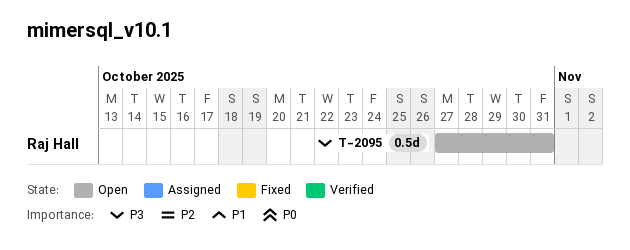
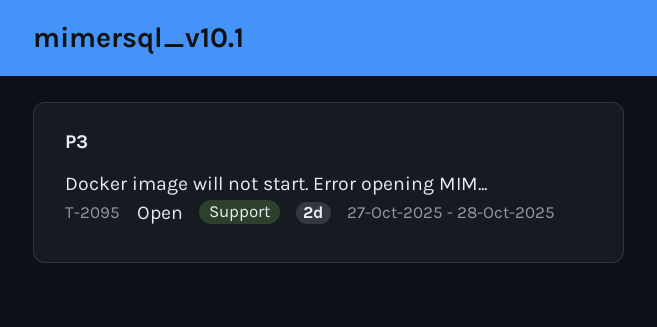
T-2095, estimate: 0.5d -> 2d
T-2095, due: Oct 31 -> Oct 28

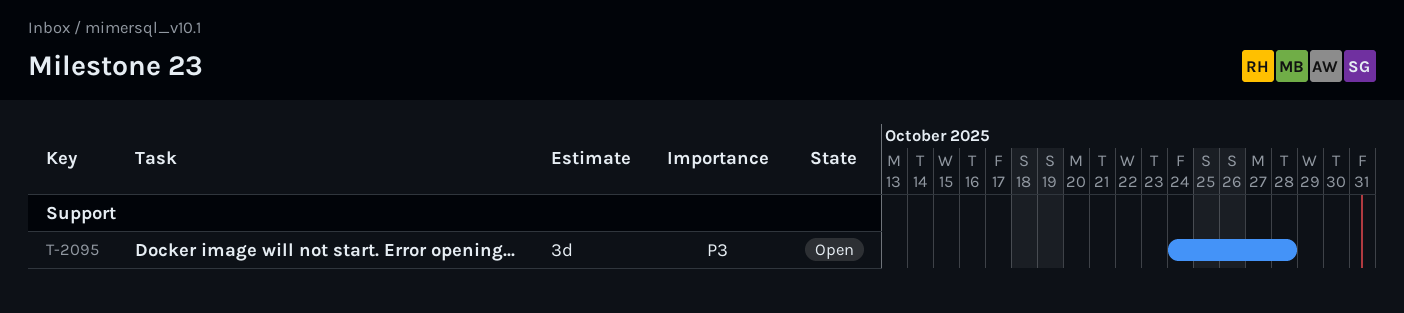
T-2095, estimate: 2d -> 3d
T-2095, start: Oct 27 -> Oct 24

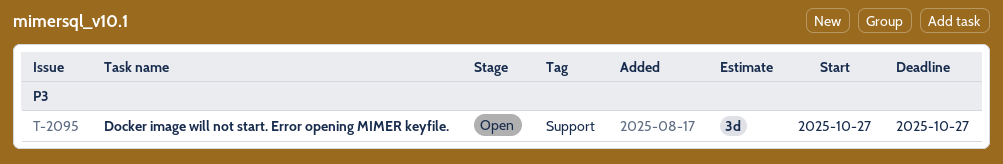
T-2095, start: Oct 24 -> Oct 27
T-2095, due: Oct 28 -> Oct 27

